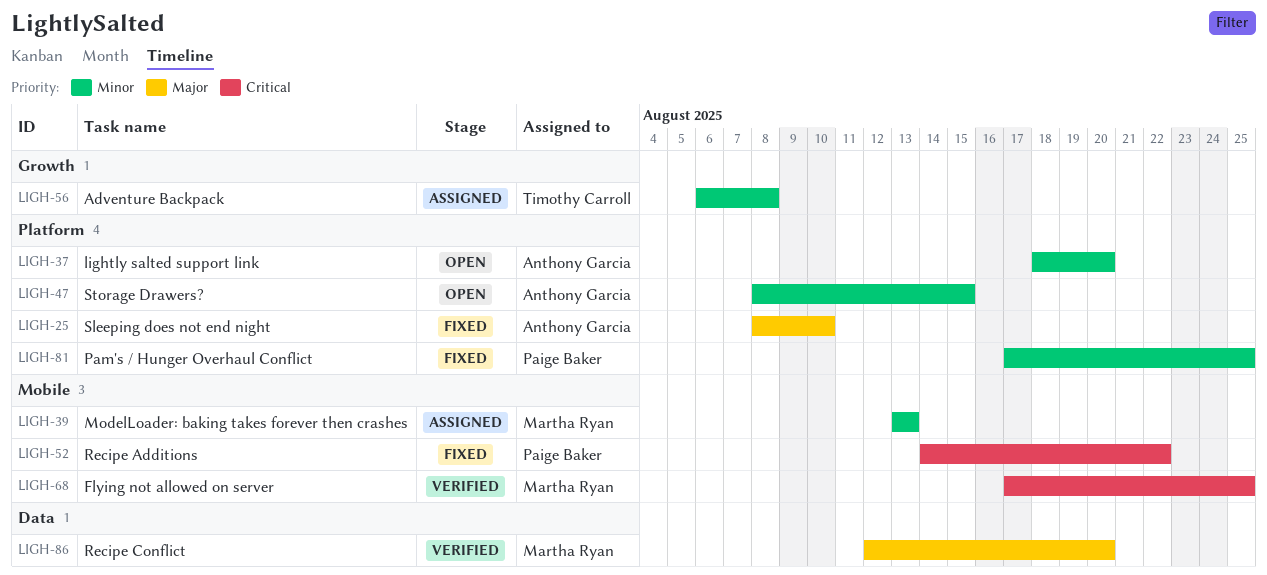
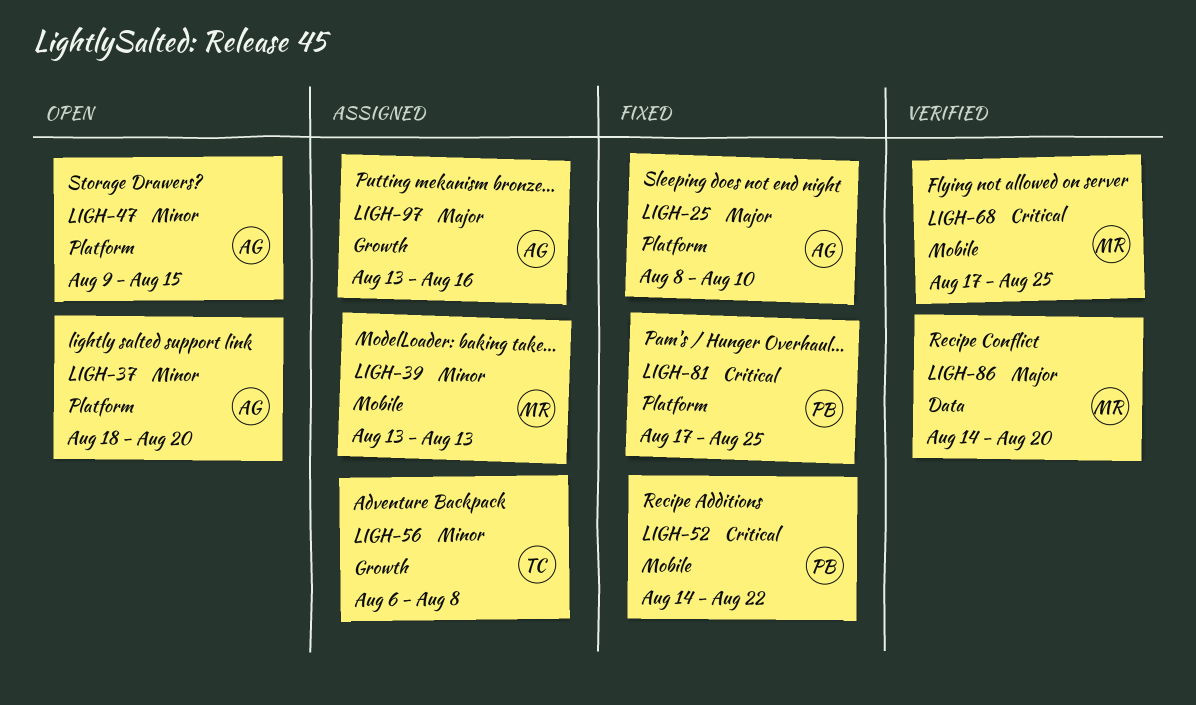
LIGH-47, start: Aug 8 -> Aug 9
LIGH-81, priority: Minor -> Critical
LIGH-86, start: Aug 12 -> Aug 14
LIGH-97: none -> present

